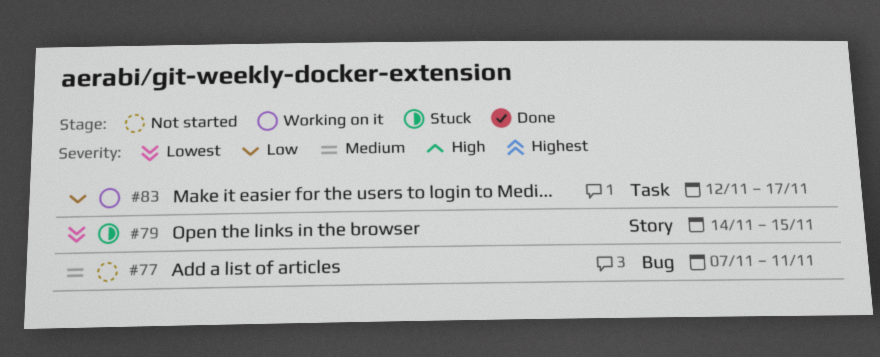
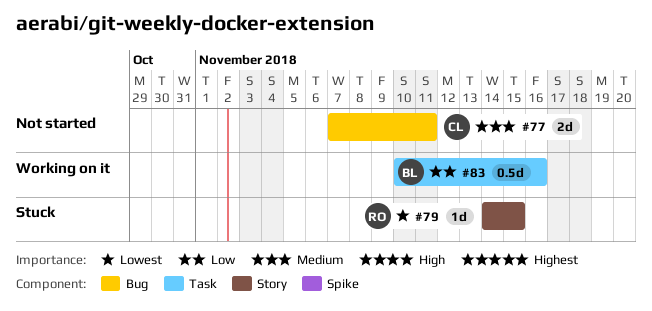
#83, start: Nov 12 -> Nov 10
#83, due: Nov 17 -> Nov 16

